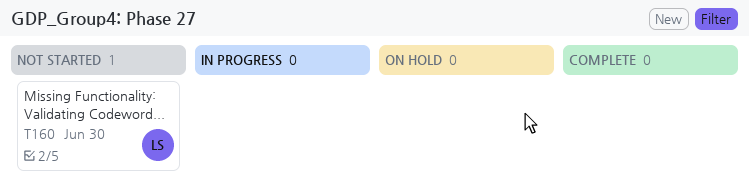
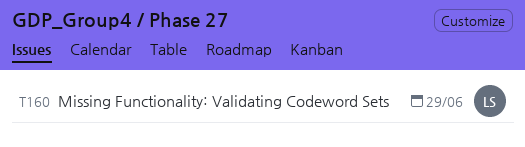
T160, due: Jun 30 -> Jun 29

